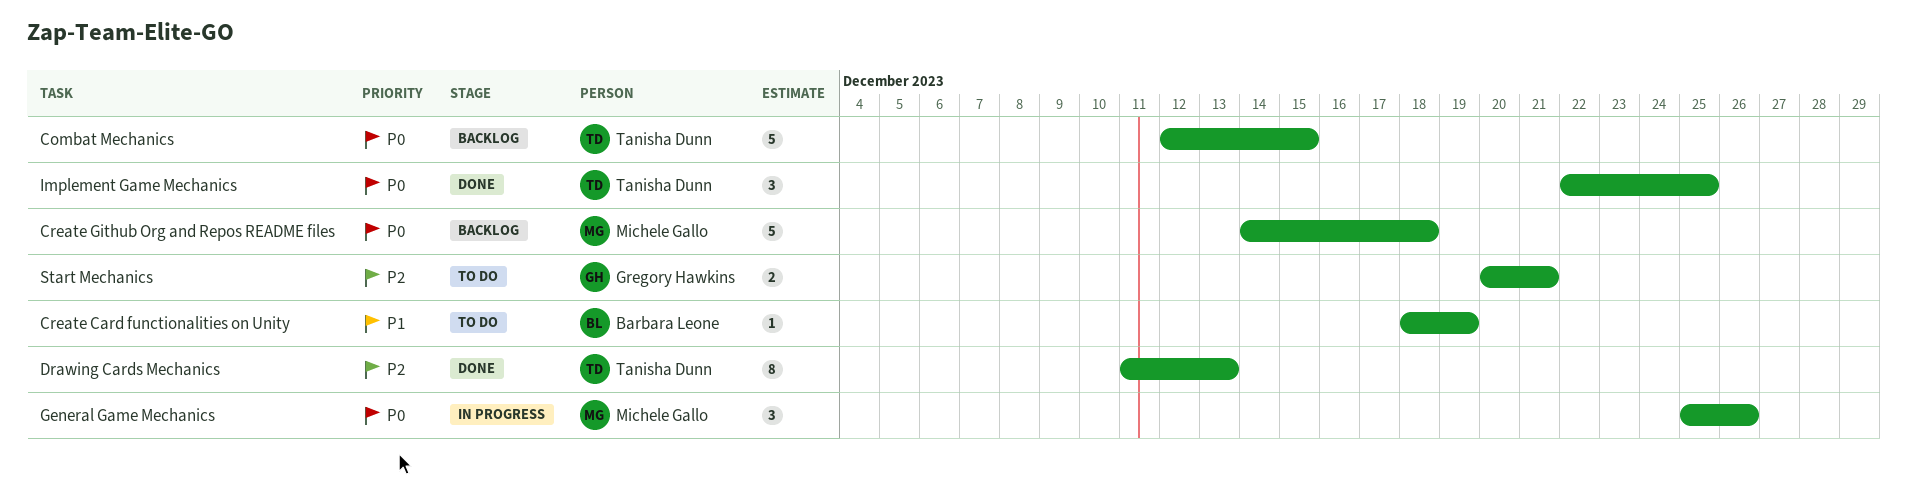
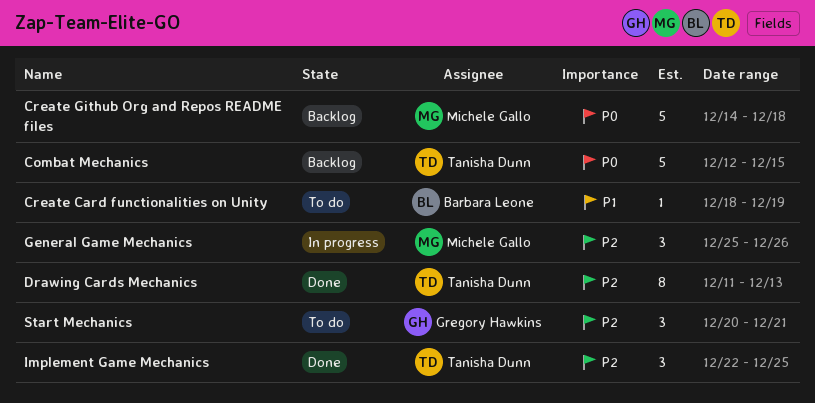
General Game Mechanics, priority: P0 -> P2
Implement Game Mechanics, priority: P0 -> P2
Start Mechanics, estimate: 2 -> 3

